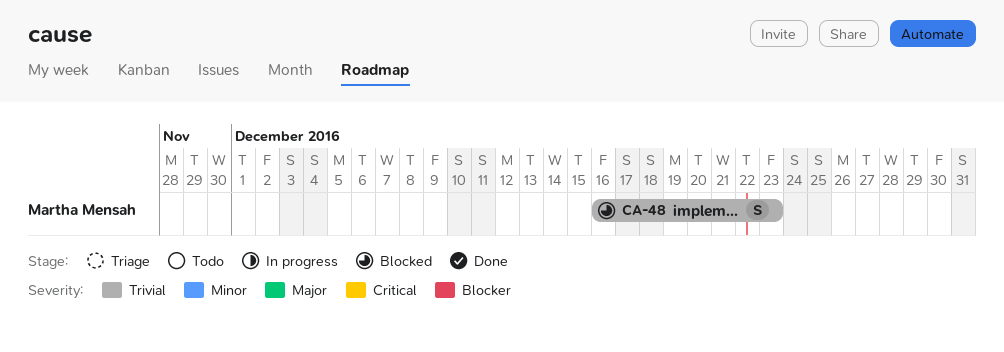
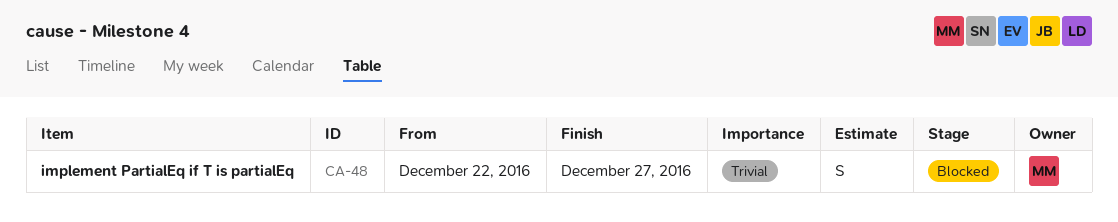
CA-48, start: Dec 16 -> Dec 22
CA-48, due: Dec 23 -> Dec 27

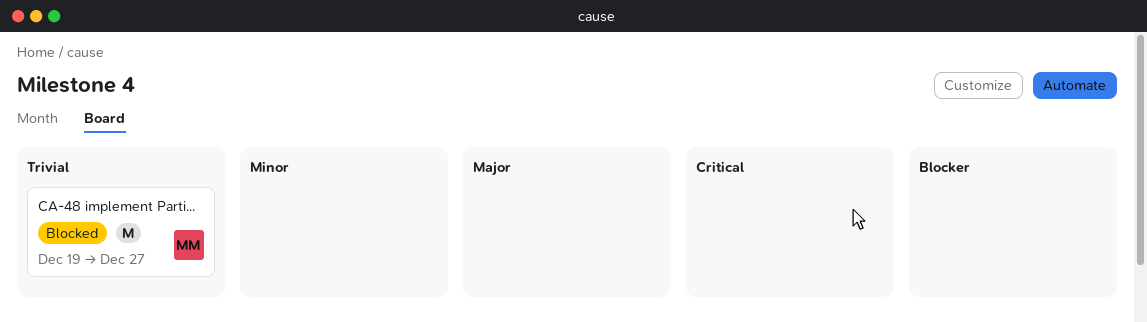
CA-48, estimate: S -> M
CA-48, start: Dec 22 -> Dec 19

